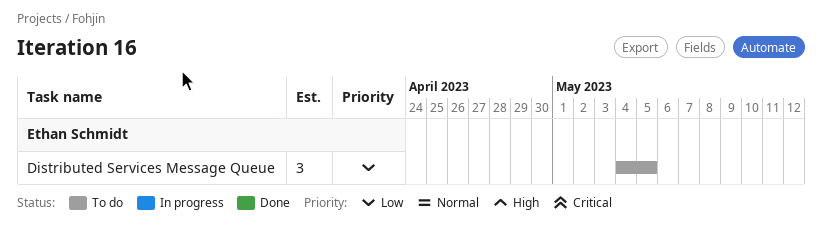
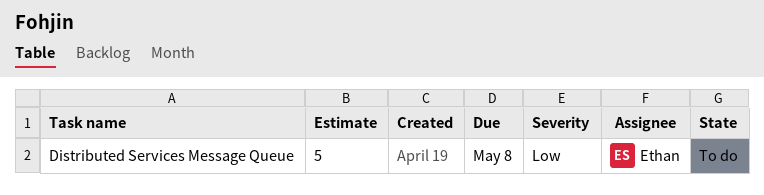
Distributed Services Message Queue, estimate: 3 -> 5
Distributed Services Message Queue, due: May 5 -> May 8

